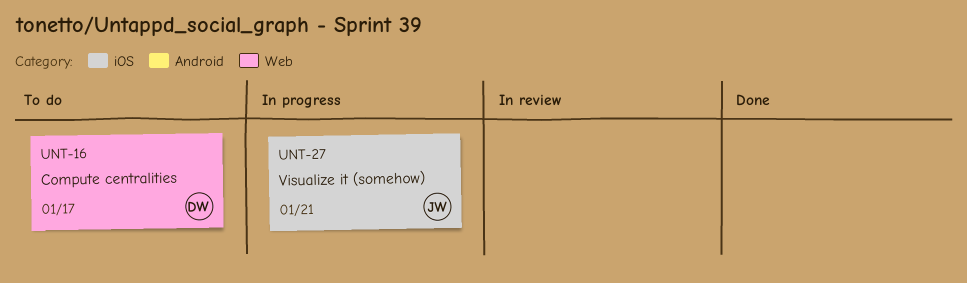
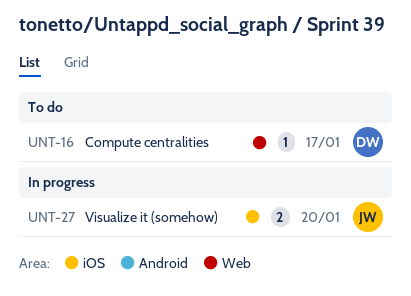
UNT-27, due: Jan 21 -> Jan 20

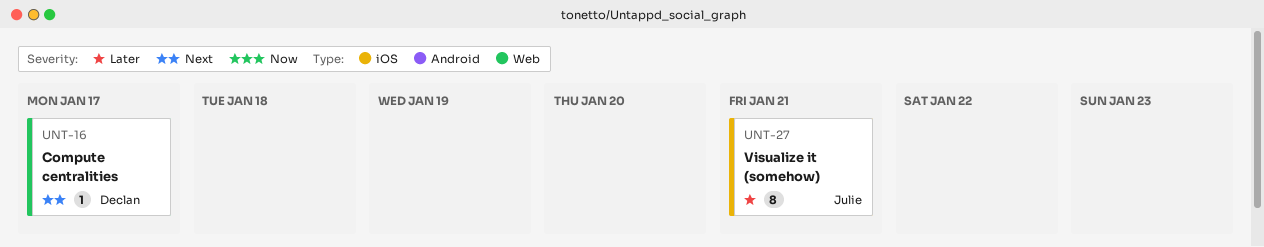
UNT-27, estimate: 2 -> 8
UNT-27, due: Jan 20 -> Jan 21

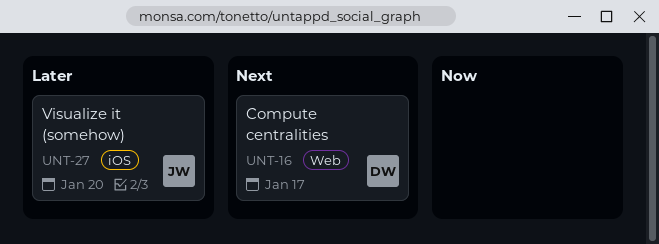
UNT-27, due: Jan 21 -> Jan 20

